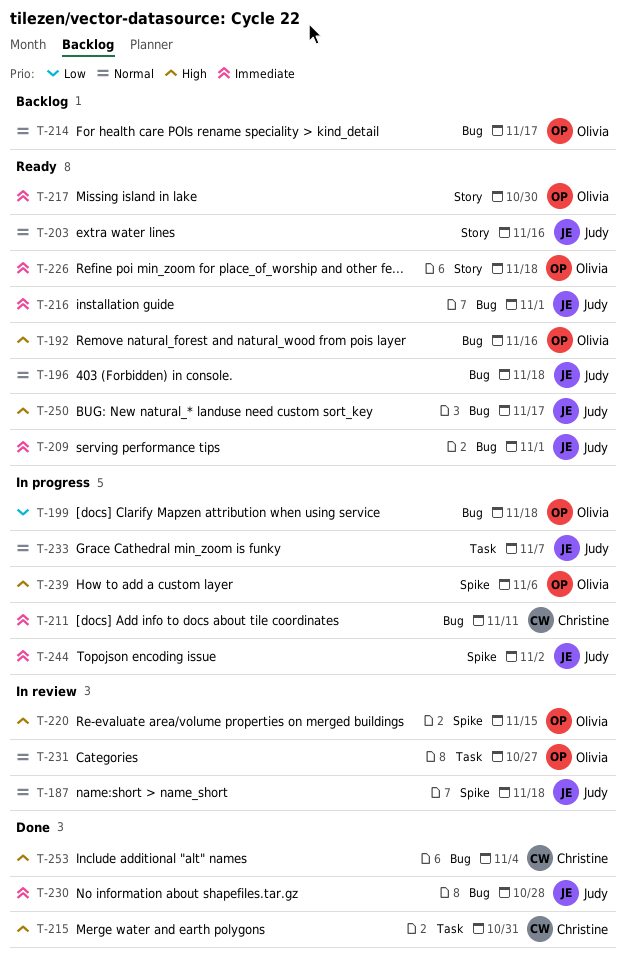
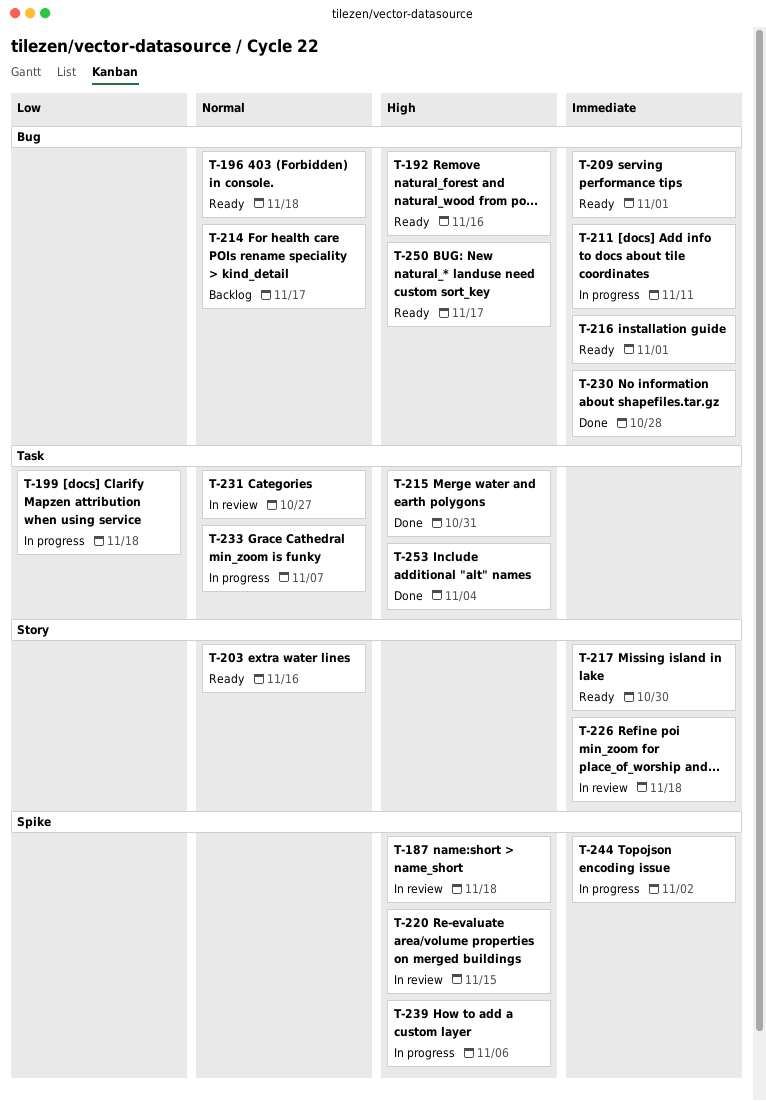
T-187, priority: Normal -> High
T-199, label: Bug -> Task
T-226, status: Ready -> In review
T-253, label: Bug -> Task

